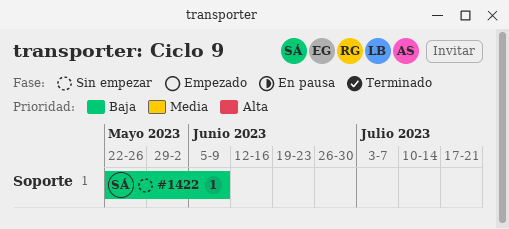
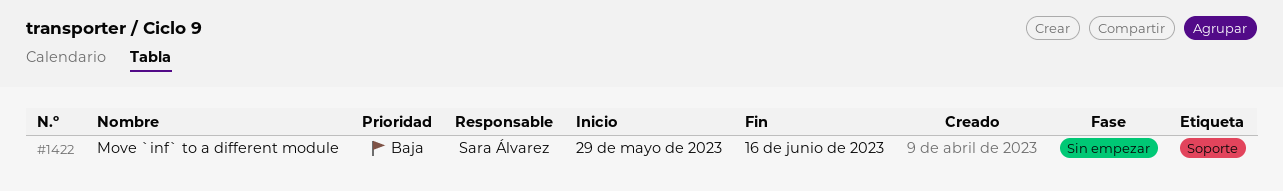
#1422, start: May 22 -> May 29
#1422, due: Jun 9 -> Jun 16

